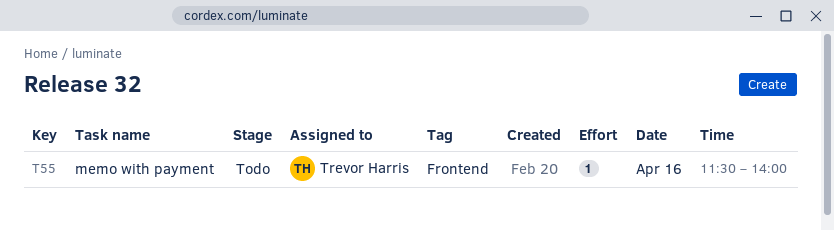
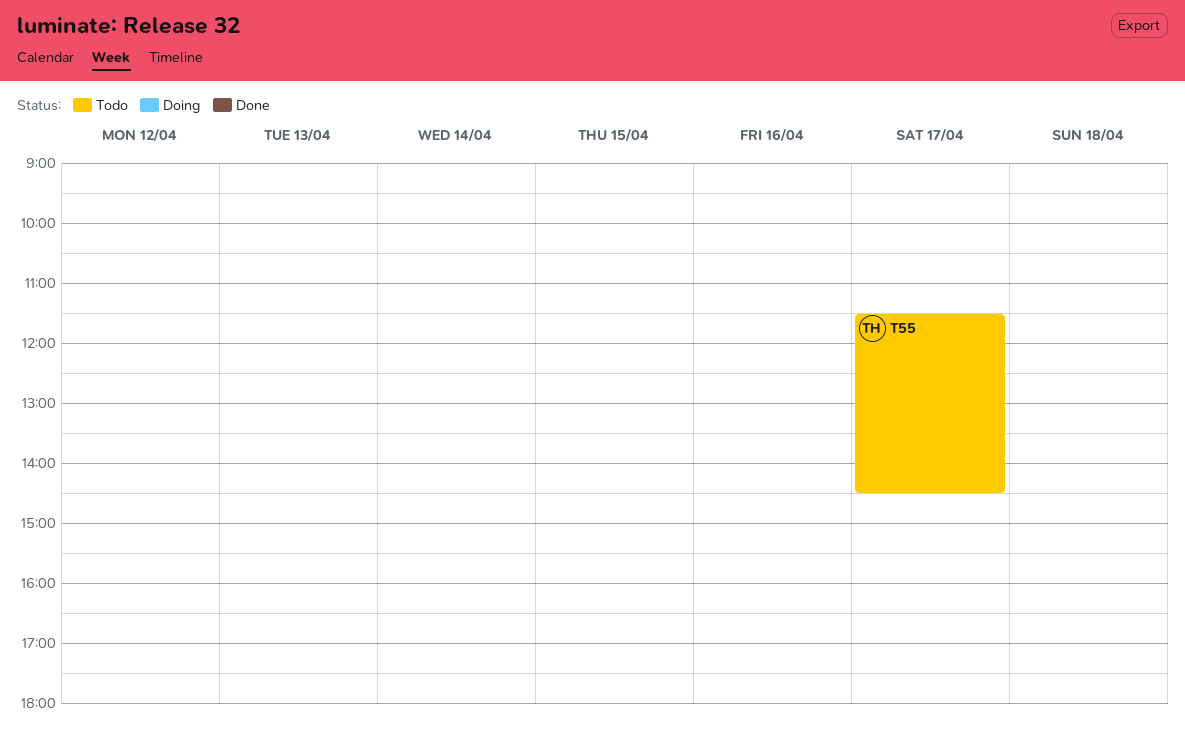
T55, day: Apr 16 -> Apr 17
T55, ends: 14:00 -> 14:30

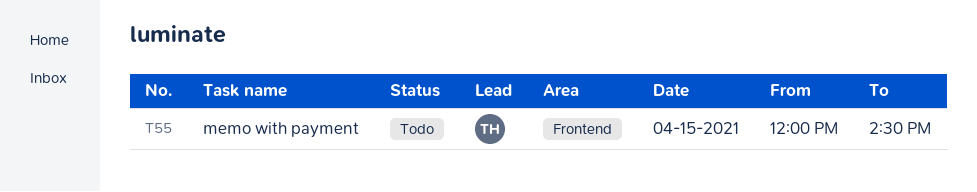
T55, day: Apr 17 -> Apr 15
T55, begins: 11:30 -> 12:00

